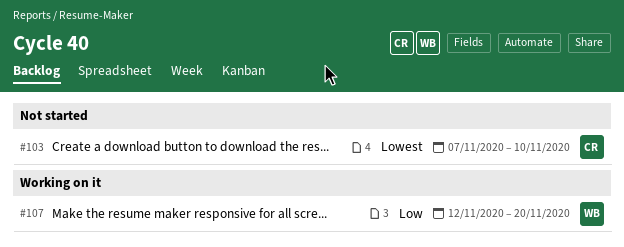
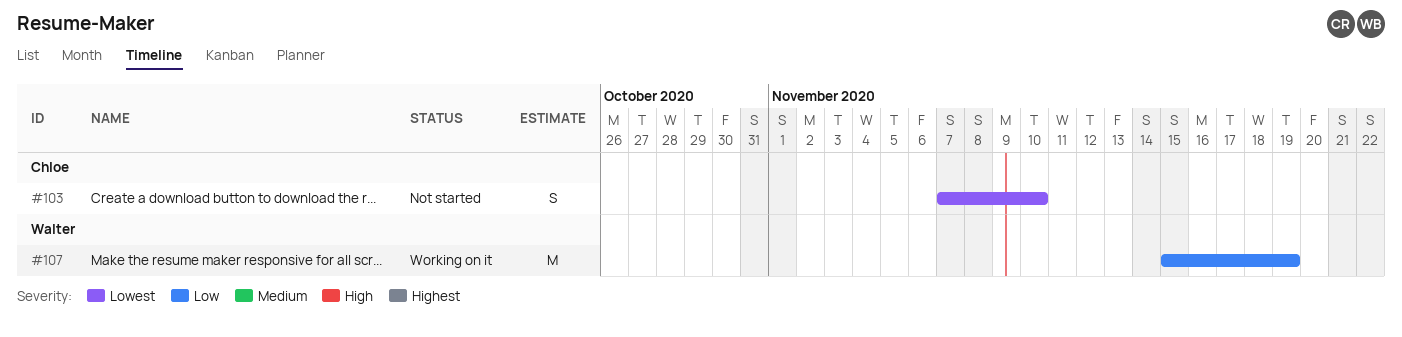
#107, start: Nov 12 -> Nov 15
#107, due: Nov 20 -> Nov 19

